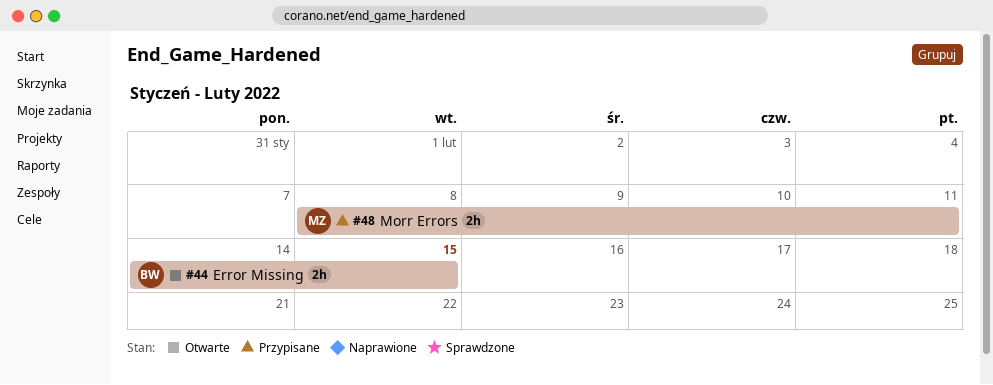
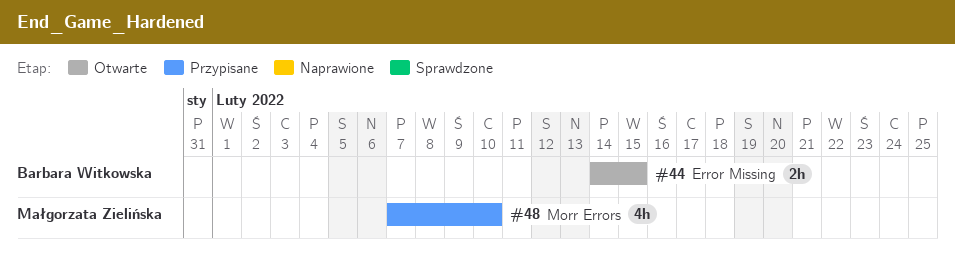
#48, estimate: 2h -> 4h
#48, start: Feb 8 -> Feb 7
#48, due: Feb 11 -> Feb 10

